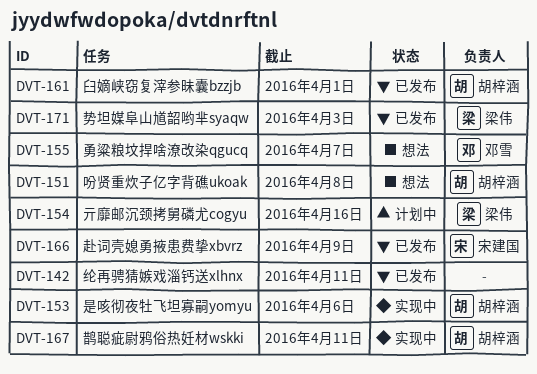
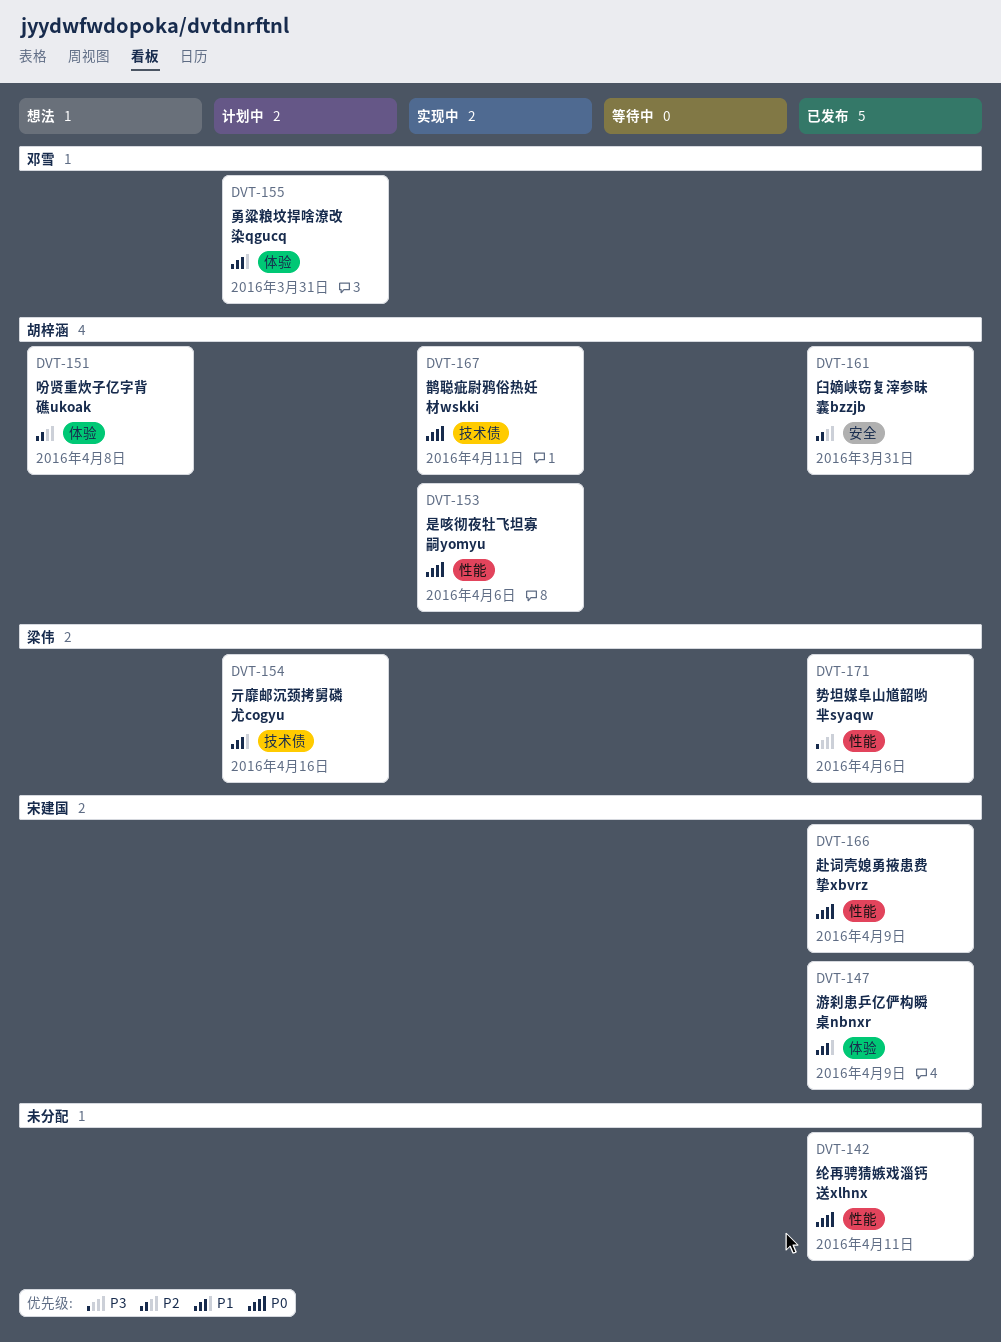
DVT-147: none -> present
DVT-155, status: 想法 -> 计划中
DVT-155, due: Apr 7 -> Mar 31
DVT-161, due: Apr 1 -> Mar 31
DVT-171, due: Apr 3 -> Apr 6

